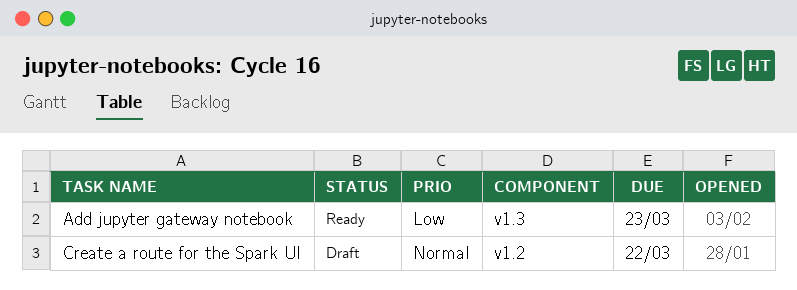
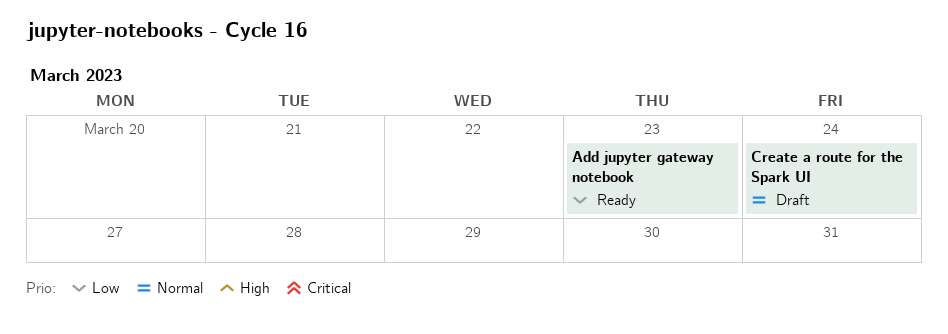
Create a route for the Spark UI, due: Mar 22 -> Mar 24

